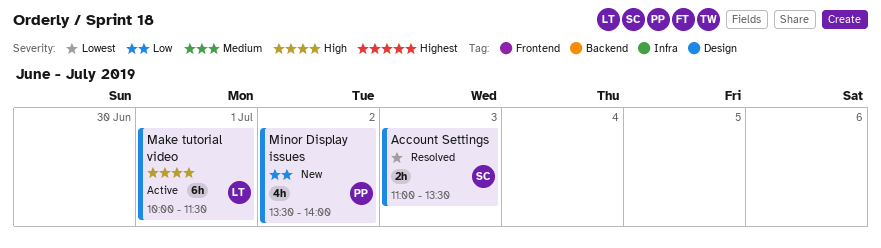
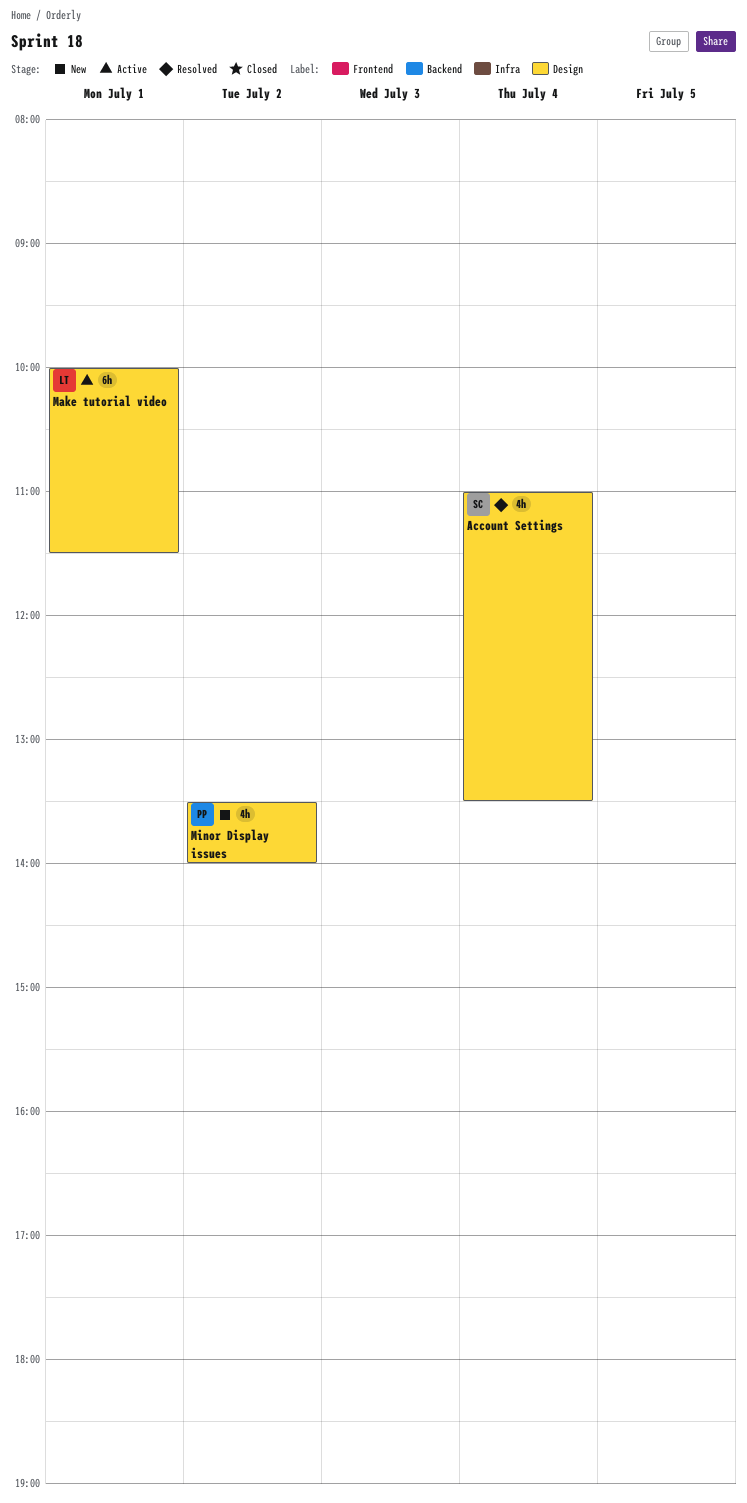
Account Settings, estimate: 2h -> 4h
Account Settings, day: Jul 3 -> Jul 4

